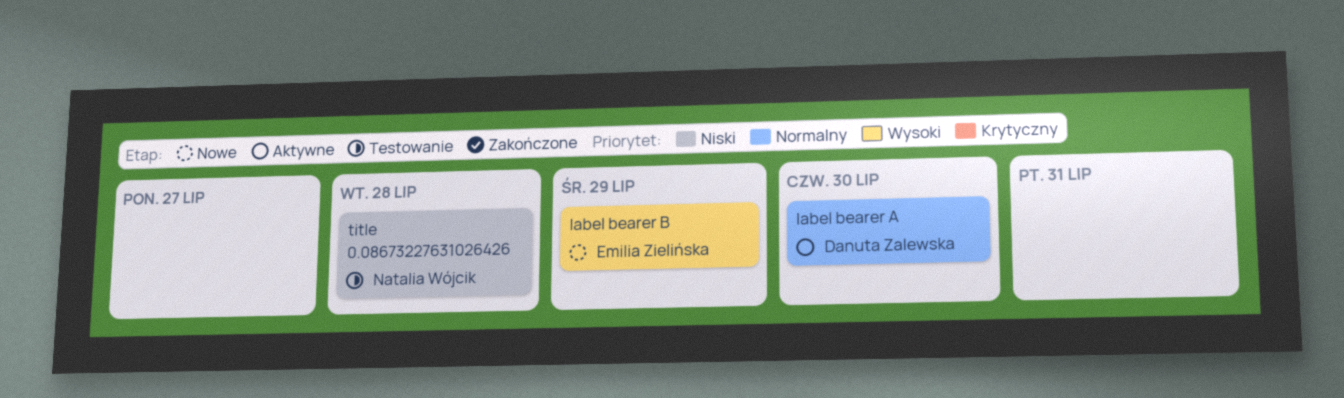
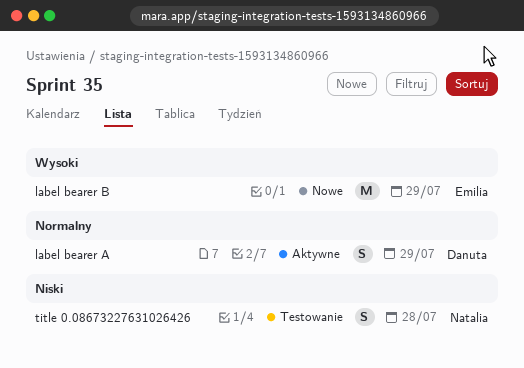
label bearer A, due: Jul 30 -> Jul 29

